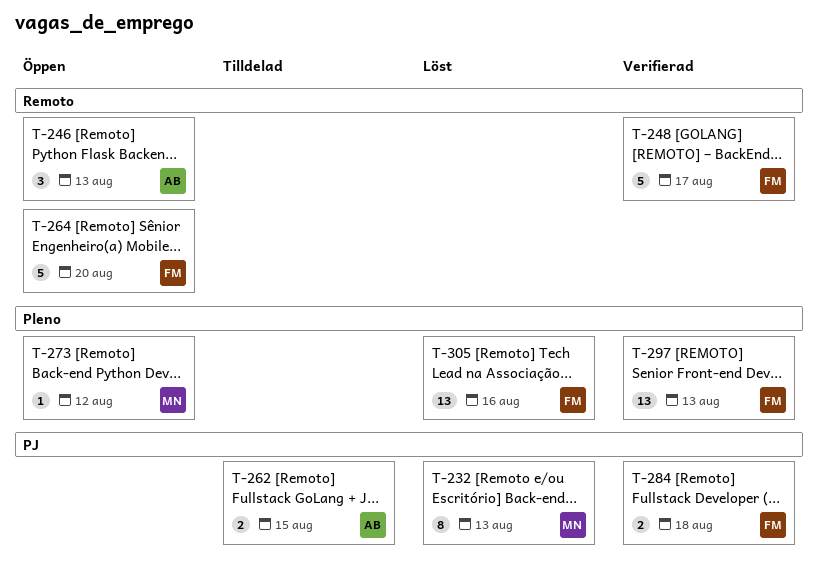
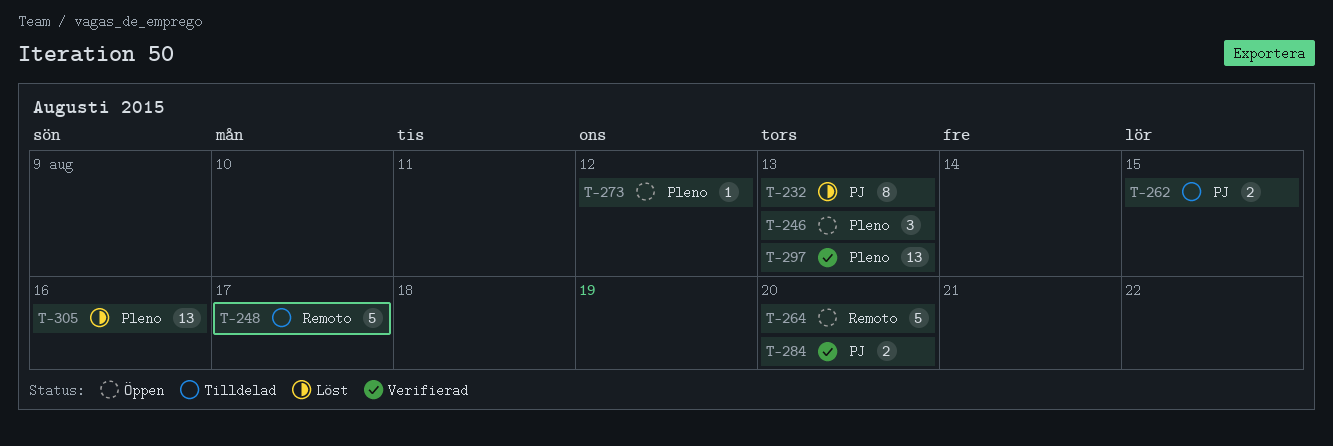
T-246, label: Remoto -> Pleno
T-248, status: Verifierad -> Tilldelad
T-284, due: Aug 18 -> Aug 20

